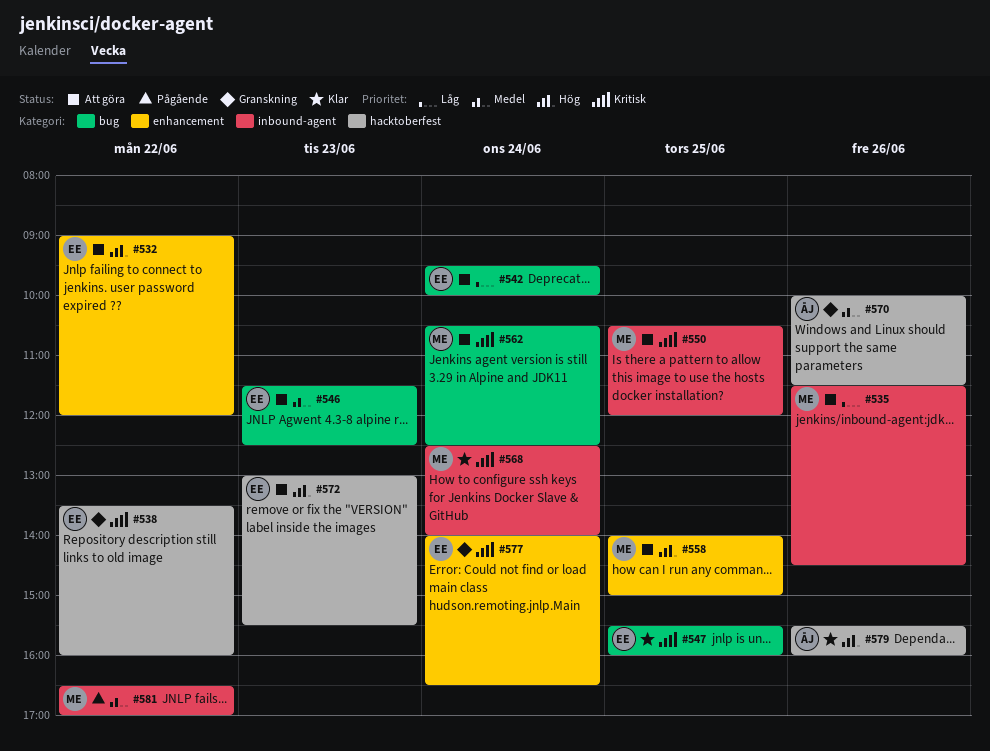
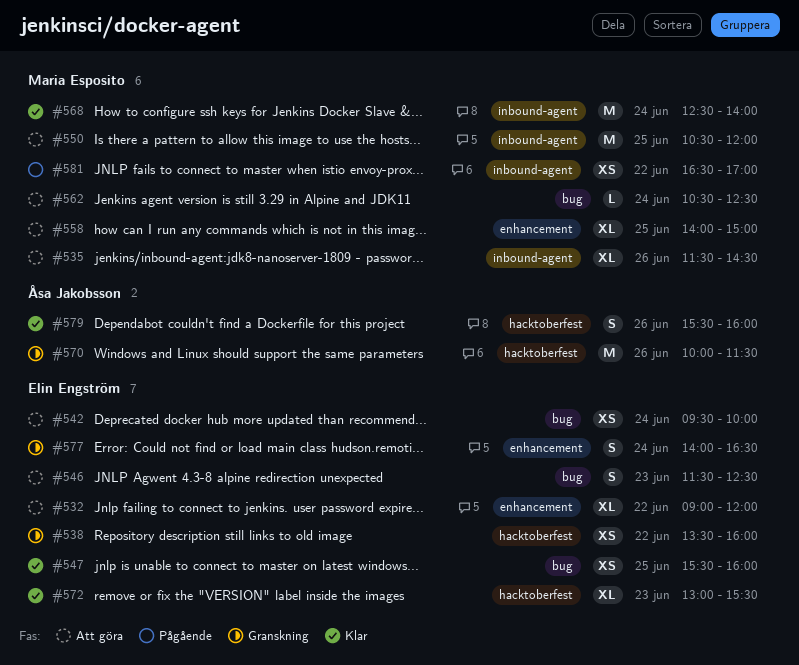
#572, status: Att göra -> Klar

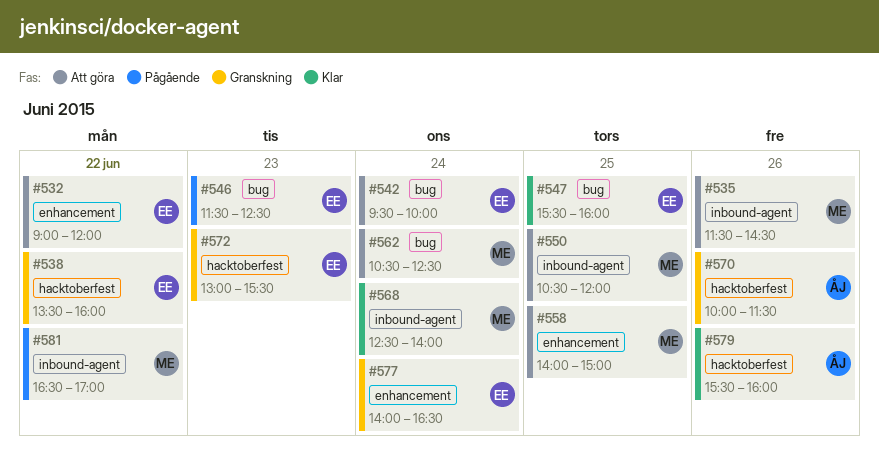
#546, status: Att göra -> Pågående
#572, status: Klar -> Granskning

